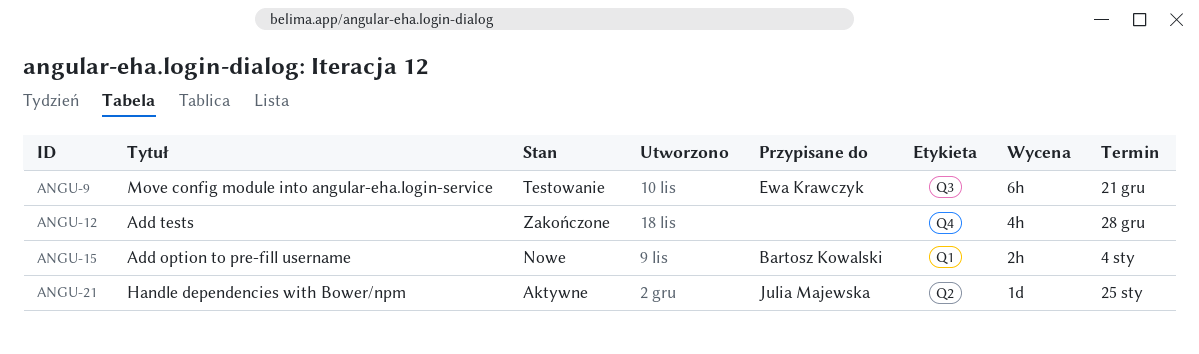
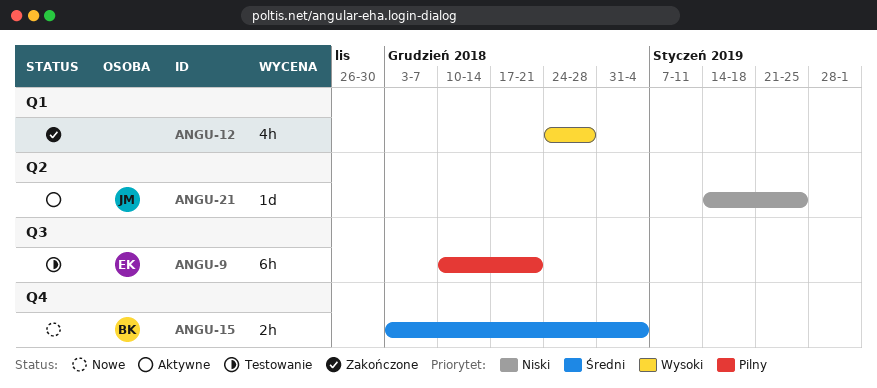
ANGU-12, label: Q4 -> Q1
ANGU-15, label: Q1 -> Q4

